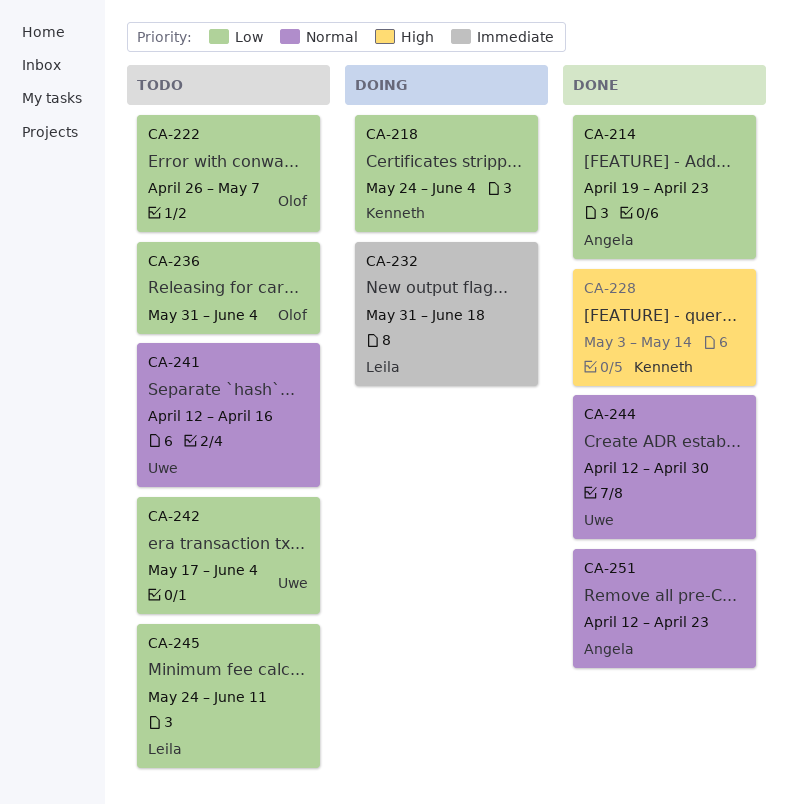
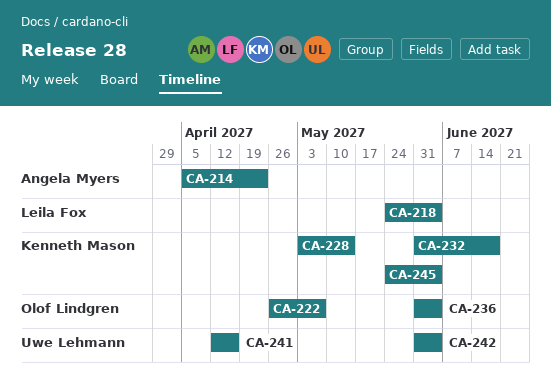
CA-214, start: Apr 19 -> Apr 5
CA-218, owner: Kenneth Mason -> Leila Fox
CA-232, owner: Leila Fox -> Kenneth Mason
CA-242, start: May 17 -> May 31
CA-244: present -> none
CA-245, owner: Leila Fox -> Kenneth Mason
CA-245, due: Jun 11 -> Jun 4
CA-251: present -> none

